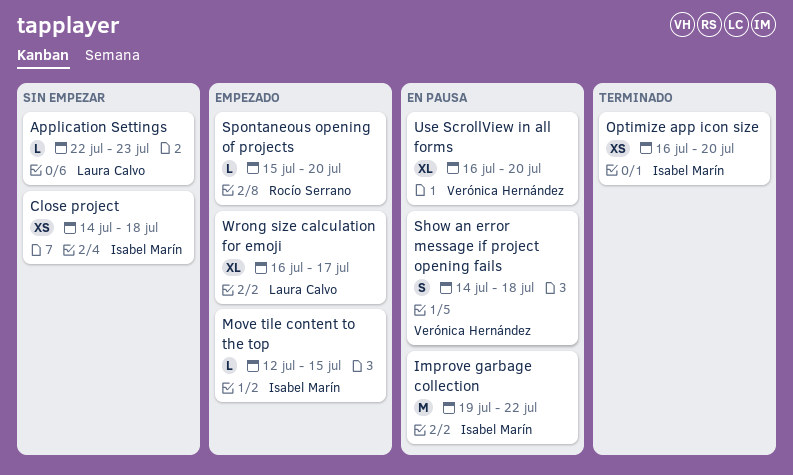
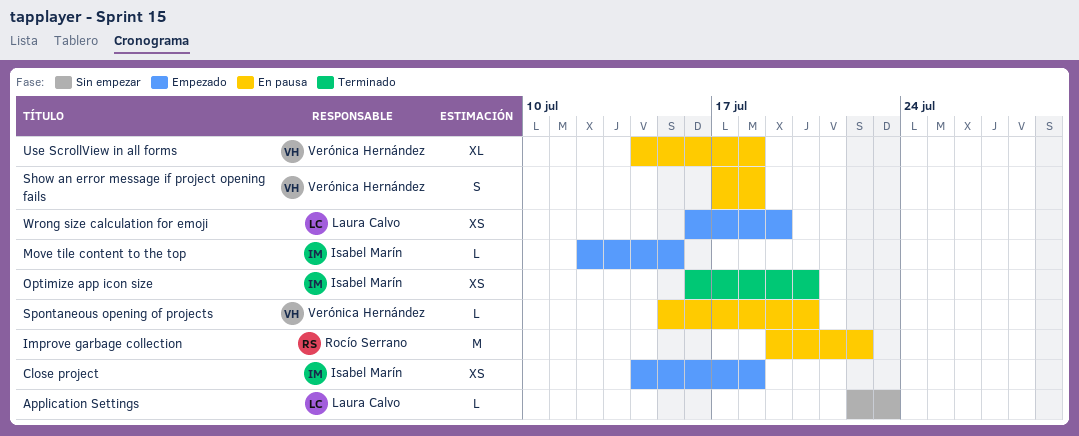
Close project, status: Sin empezar -> Empezado
Improve garbage collection, owner: Isabel Marín -> Rocío Serrano
Show an error message if project opening fails, start: Jul 14 -> Jul 17
Spontaneous opening of projects, status: Empezado -> En pausa
Spontaneous opening of projects, owner: Rocío Serrano -> Verónica Hernández
Use ScrollView in all forms, start: Jul 16 -> Jul 14
Use ScrollView in all forms, due: Jul 20 -> Jul 18
Wrong size calculation for emoji, estimate: XL -> XS
Wrong size calculation for emoji, due: Jul 17 -> Jul 19

